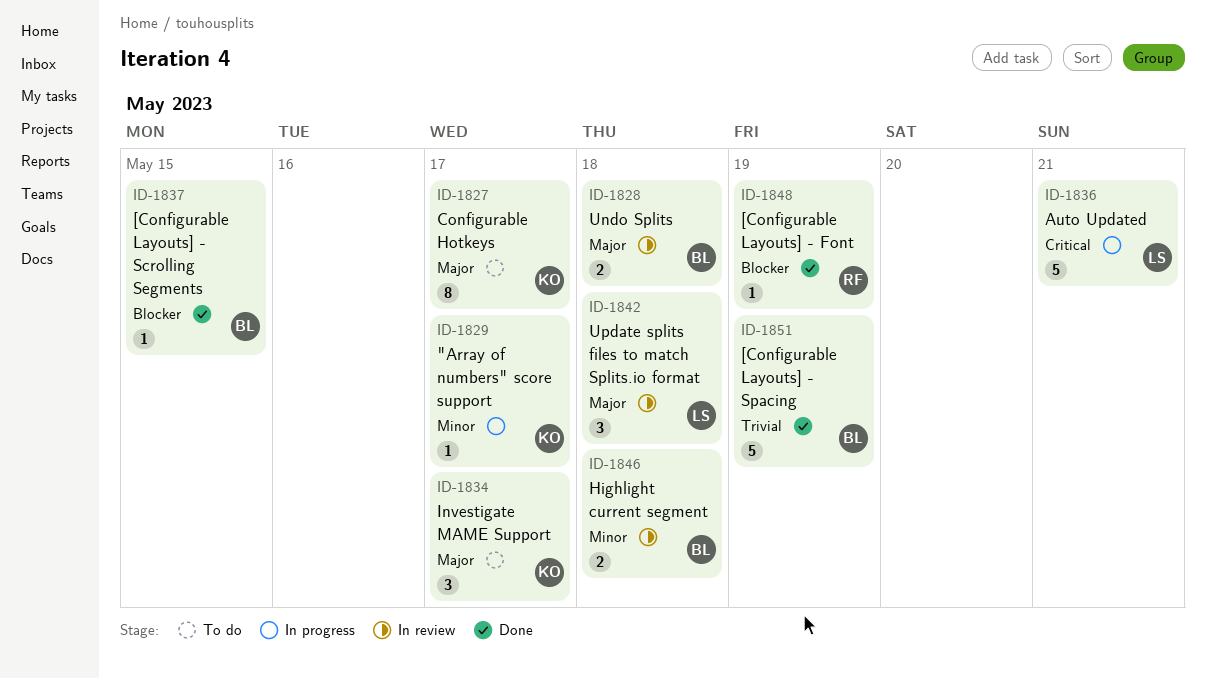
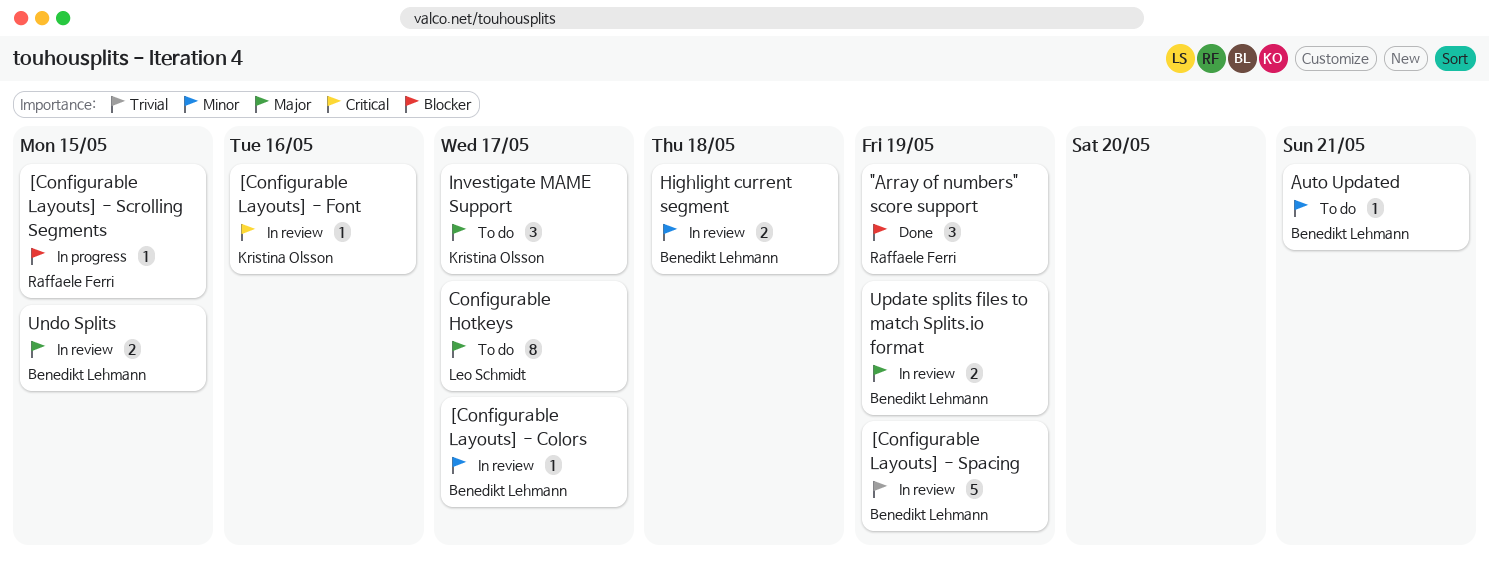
"Array of numbers" score support, status: In progress -> Done
"Array of numbers" score support, owner: Kristina Olsson -> Raffaele Ferri
"Array of numbers" score support, priority: Minor -> Blocker
"Array of numbers" score support, estimate: 1 -> 3
"Array of numbers" score support, due: May 17 -> May 19
[Configurable Layouts] - Colors: none -> present
[Configurable Layouts] - Font, status: Done -> In review
[Configurable Layouts] - Font, owner: Raffaele Ferri -> Kristina Olsson
[Configurable Layouts] - Font, priority: Blocker -> Critical
[Configurable Layouts] - Font, due: May 19 -> May 16
[Configurable Layouts] - Scrolling Segments, status: Done -> In progress
[Configurable Layouts] - Scrolling Segments, owner: Benedikt Lehmann -> Raffaele Ferri
[Configurable Layouts] - Spacing, status: Done -> In review
Auto Updated, status: In progress -> To do
Auto Updated, owner: Leo Schmidt -> Benedikt Lehmann
Auto Updated, priority: Critical -> Minor
Auto Updated, estimate: 5 -> 1
Configurable Hotkeys, owner: Kristina Olsson -> Leo Schmidt
Undo Splits, due: May 18 -> May 15
Update splits files to match Splits.io format, owner: Leo Schmidt -> Benedikt Lehmann
Update splits files to match Splits.io format, estimate: 3 -> 2
Update splits files to match Splits.io format, due: May 18 -> May 19

